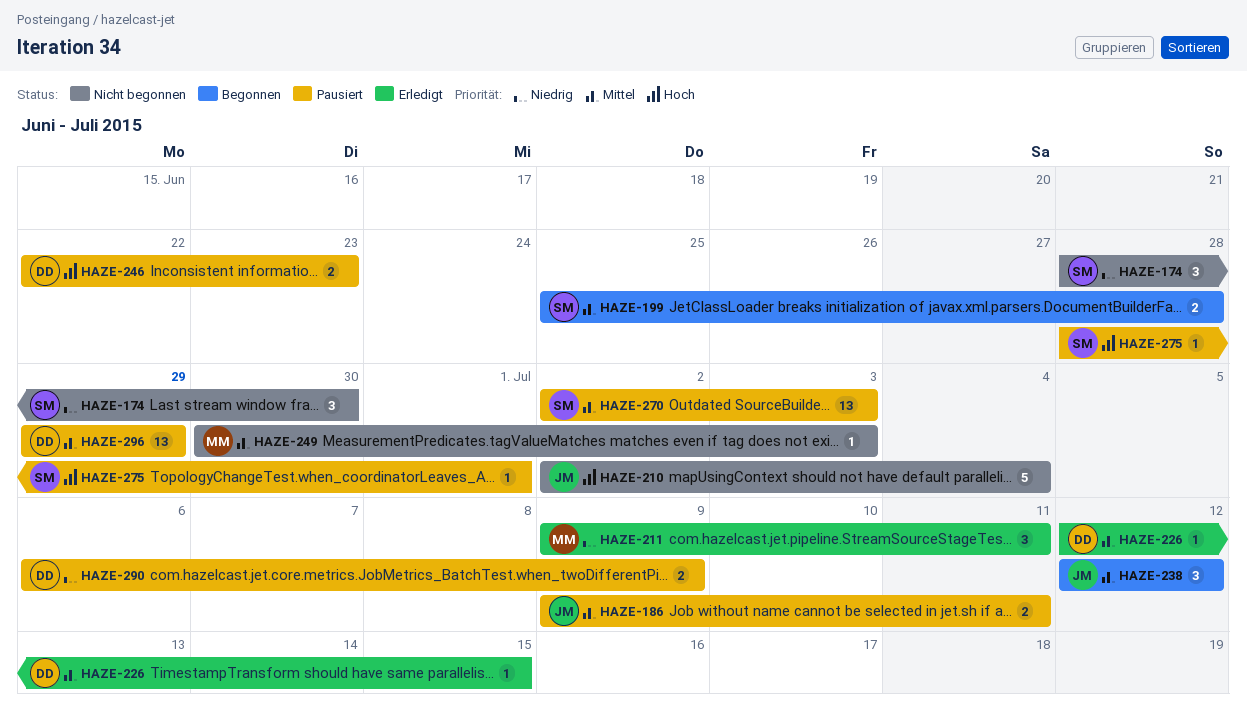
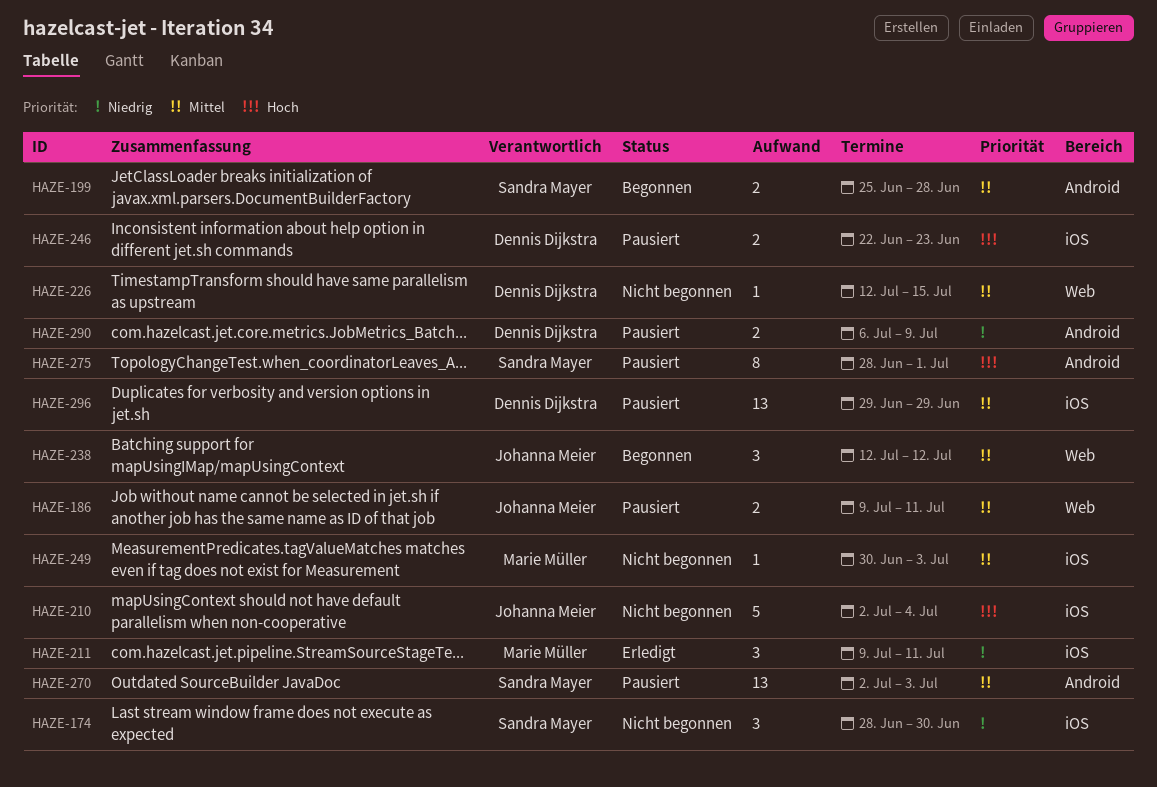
HAZE-226, status: Erledigt -> Nicht begonnen
HAZE-275, estimate: 1 -> 8

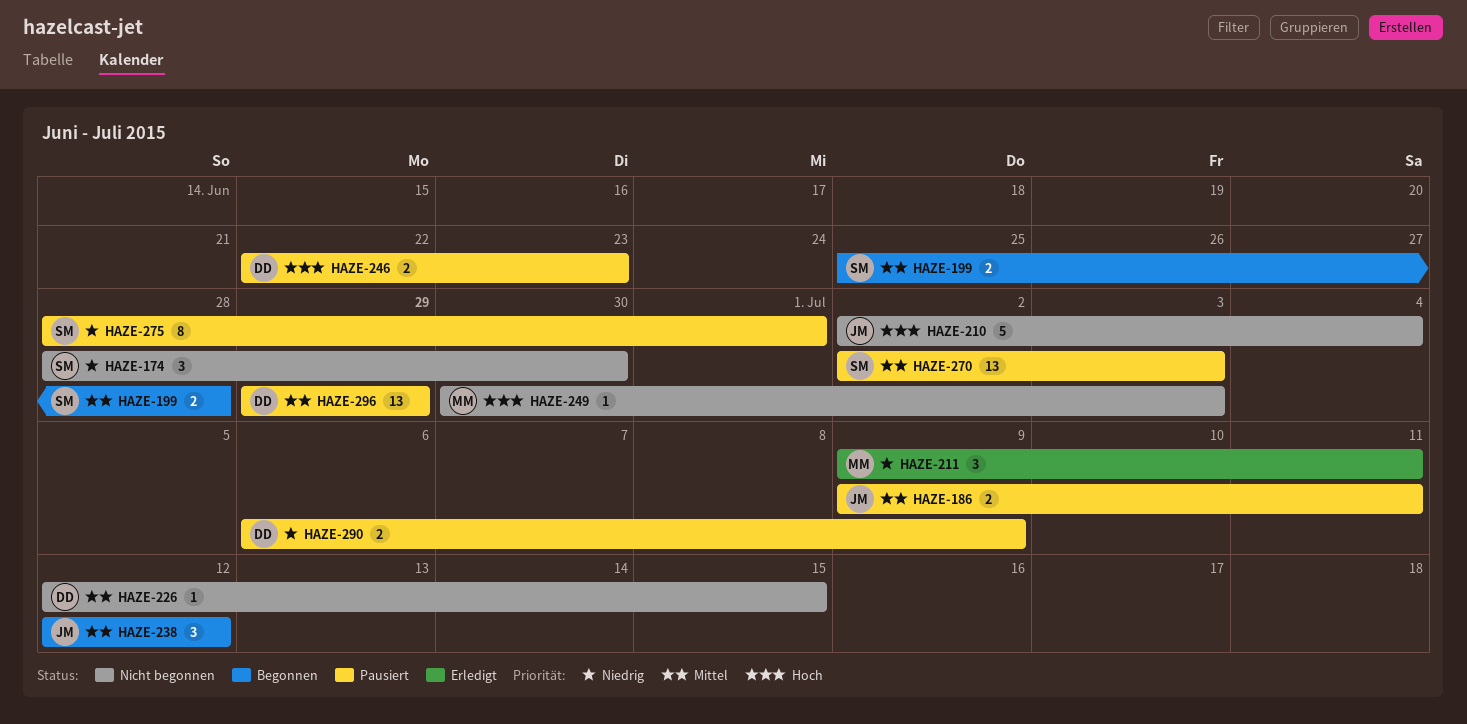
HAZE-249, priority: Mittel -> Hoch
HAZE-275, priority: Hoch -> Niedrig

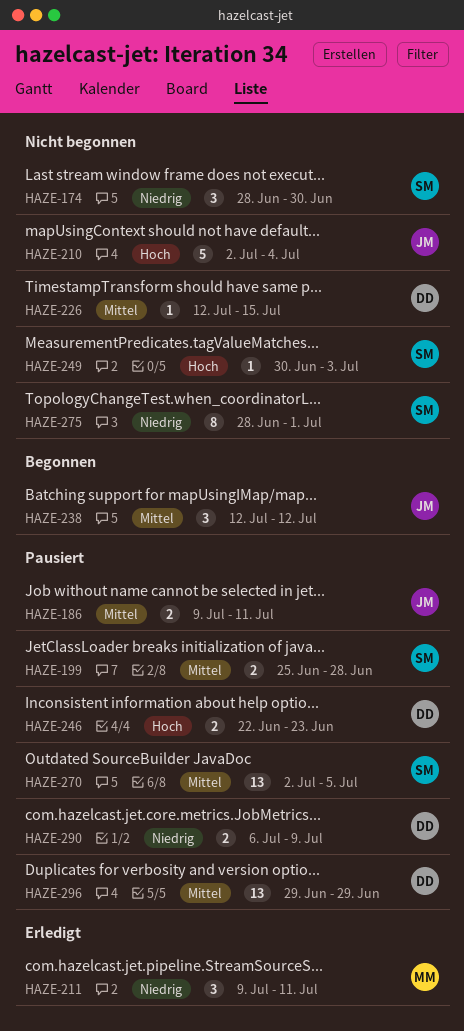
HAZE-199, status: Begonnen -> Pausiert
HAZE-249, owner: MM -> SM
HAZE-270, due: Jul 3 -> Jul 5
HAZE-275, status: Pausiert -> Nicht begonnen

